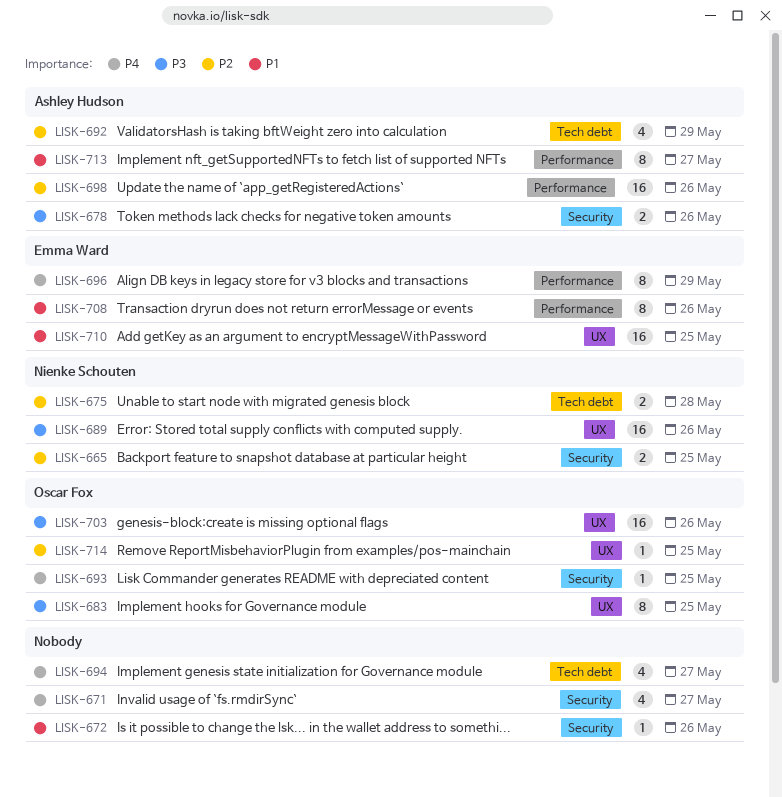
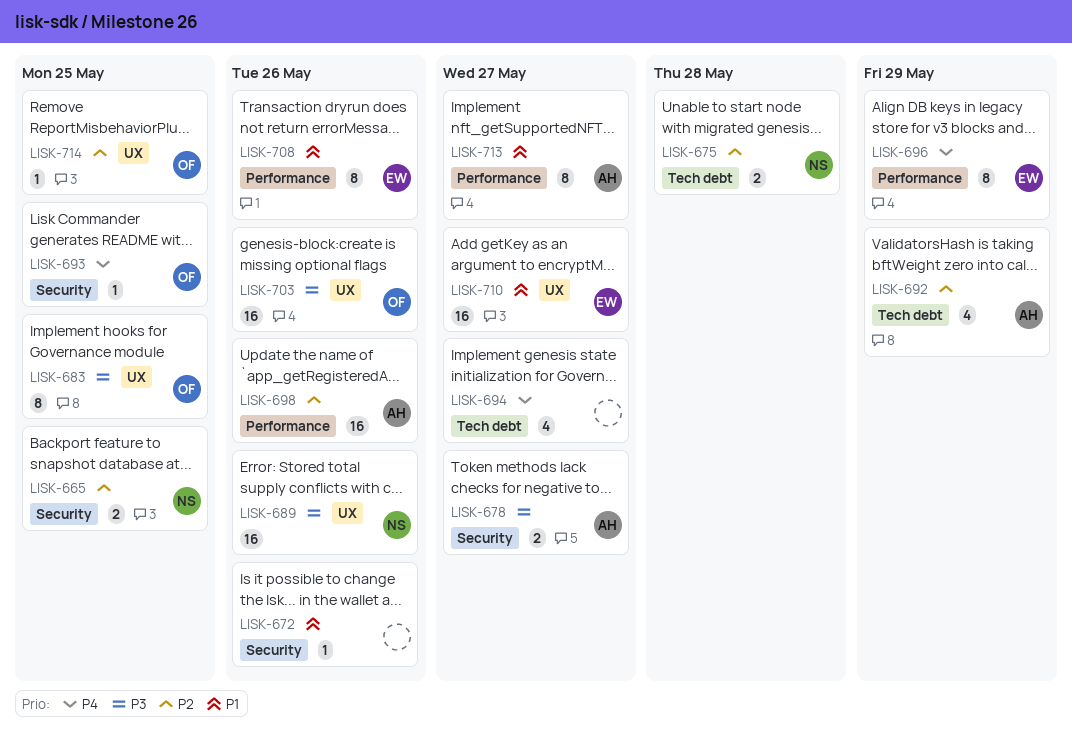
LISK-671: present -> none
LISK-678, due: May 26 -> May 27
LISK-710, due: May 25 -> May 27

